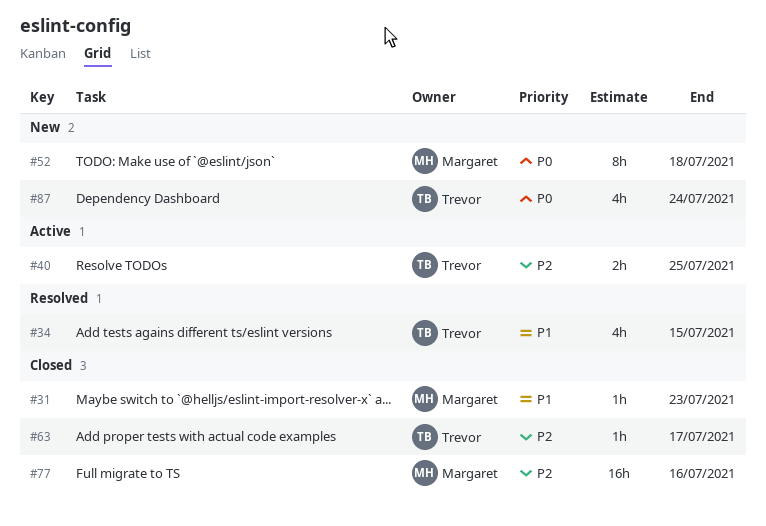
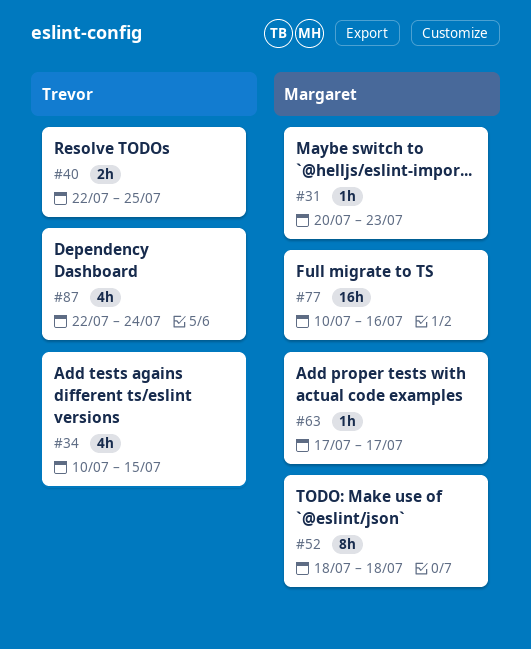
#63, owner: Trevor -> Margaret

